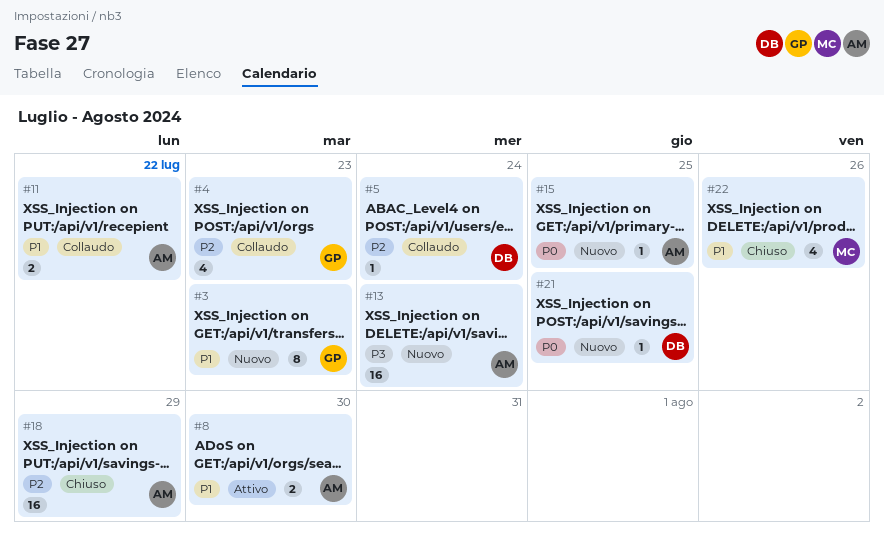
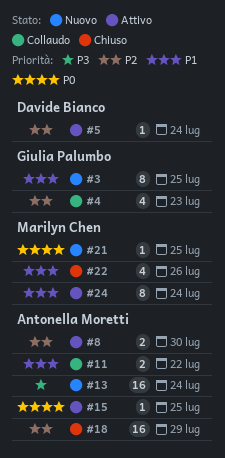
#3, due: Jul 23 -> Jul 25
#5, status: Collaudo -> Attivo
#8, priority: P1 -> P2
#15, status: Nuovo -> Attivo
#21, owner: Davide Bianco -> Marilyn Chen
#24: none -> present

